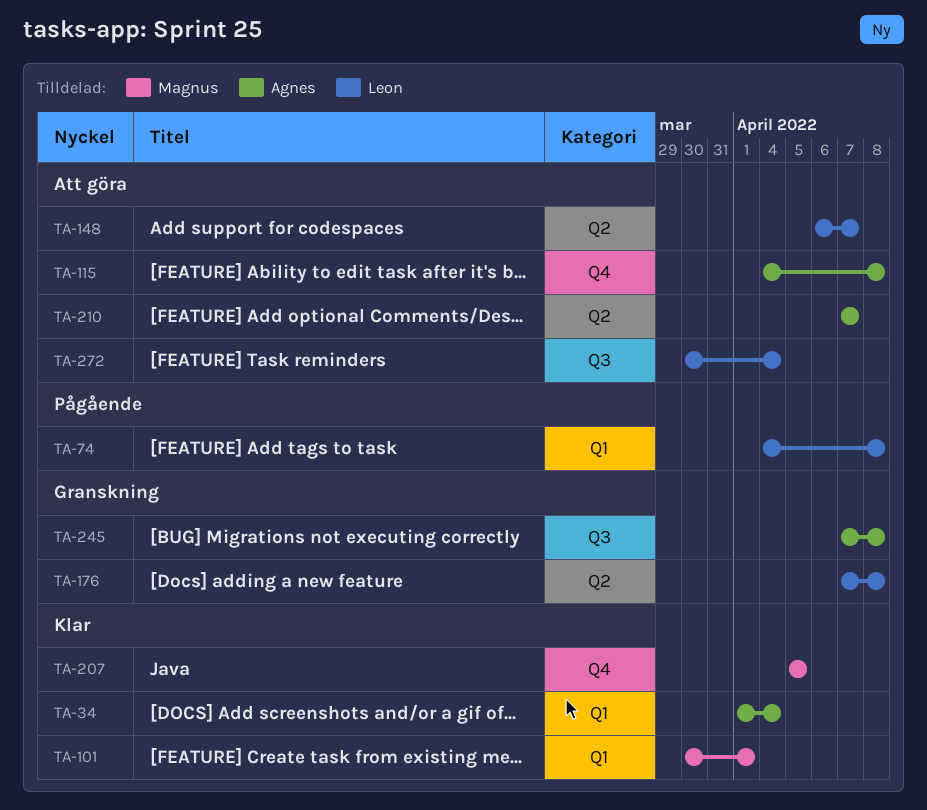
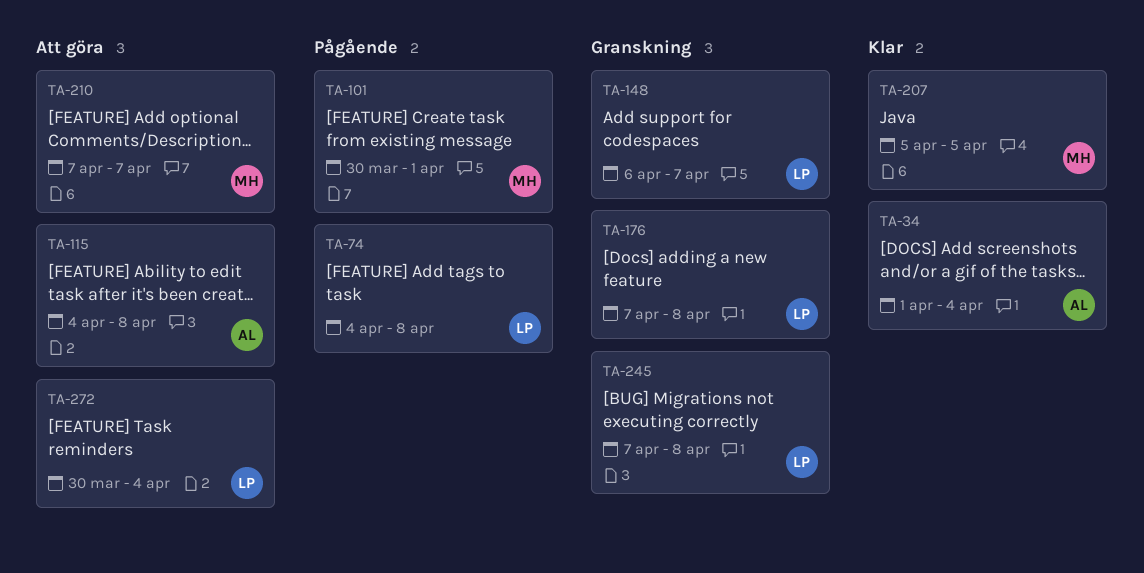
TA-101, status: Klar -> Pågående
TA-148, status: Att göra -> Granskning
TA-210, owner: Agnes -> Magnus
TA-245, owner: Agnes -> Leon

